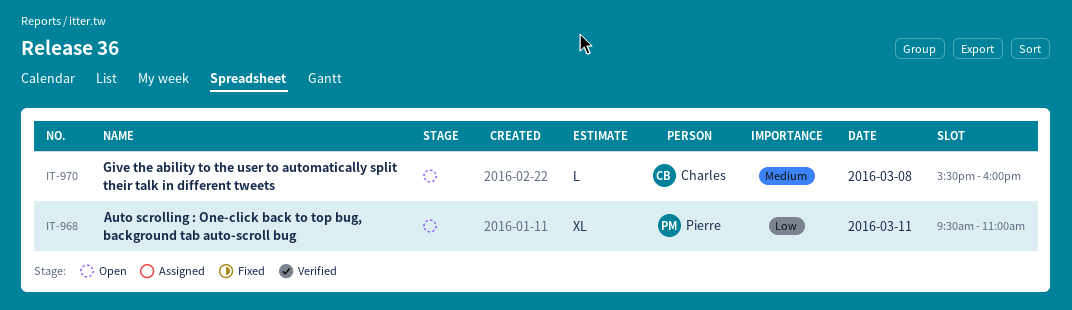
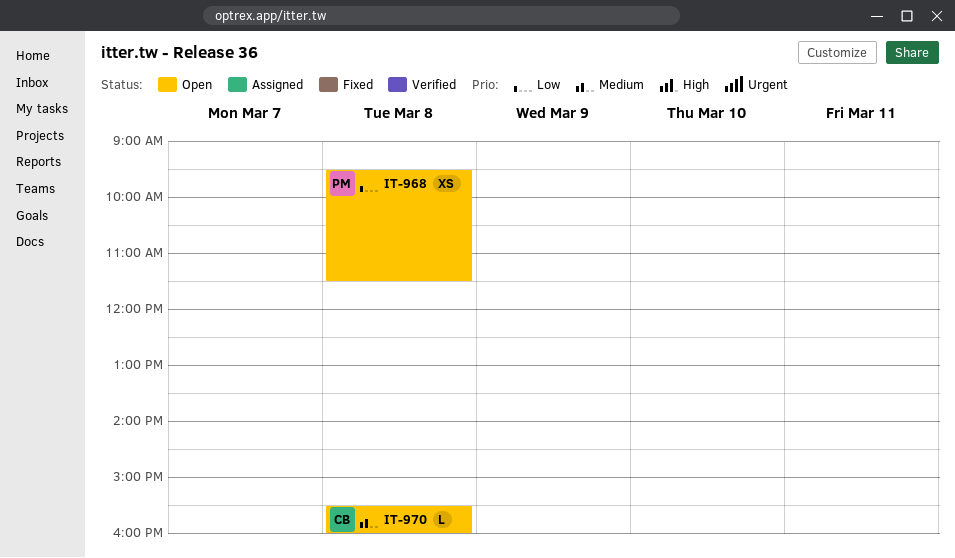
IT-968, estimate: XL -> XS
IT-968, day: Mar 11 -> Mar 8
IT-968, ends: 11:00 -> 11:30

